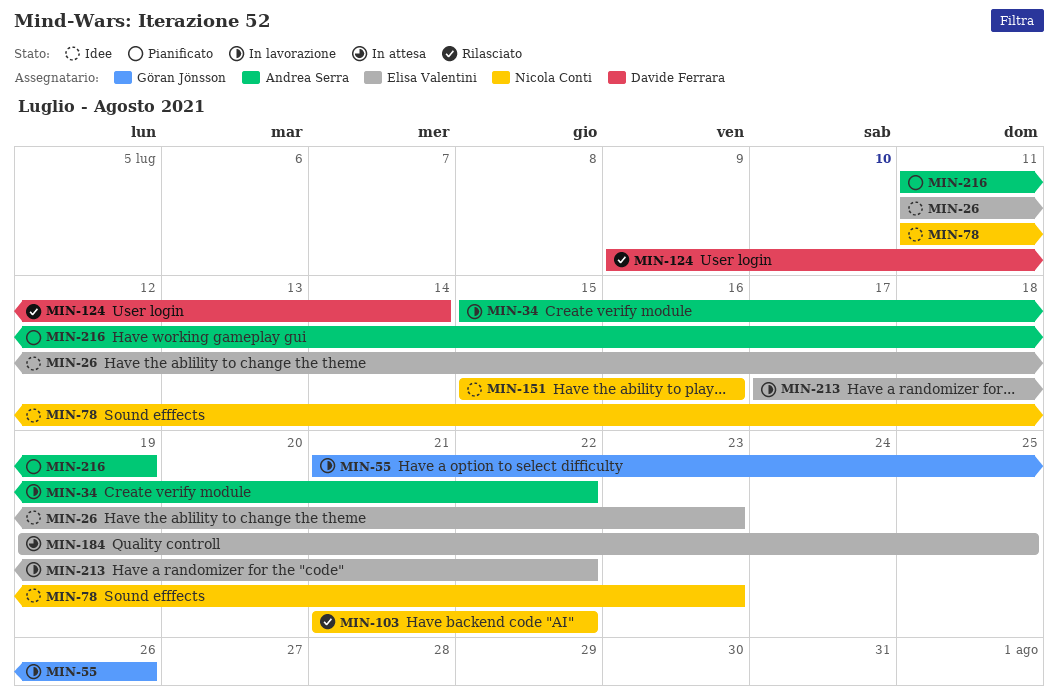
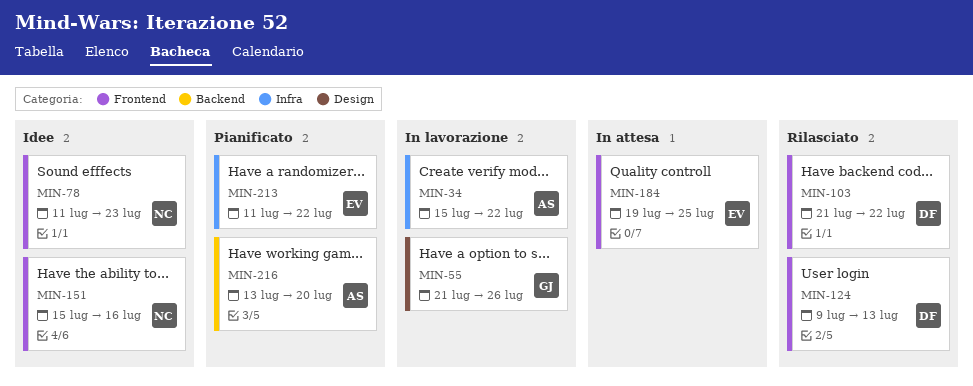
MIN-26: present -> none
MIN-103, owner: Nicola Conti -> Davide Ferrara
MIN-124, due: Jul 14 -> Jul 13
MIN-213, status: In lavorazione -> Pianificato
MIN-213, start: Jul 17 -> Jul 11
MIN-216, start: Jul 11 -> Jul 13
MIN-216, due: Jul 19 -> Jul 20

